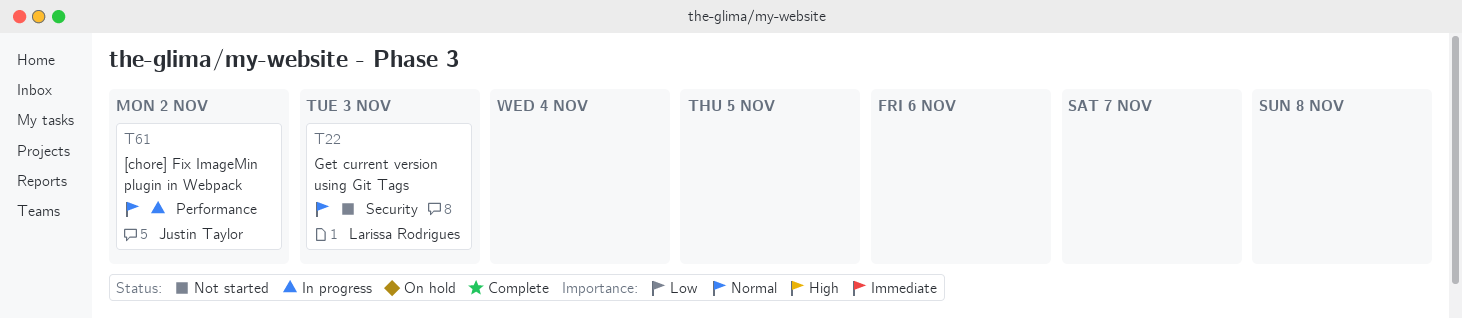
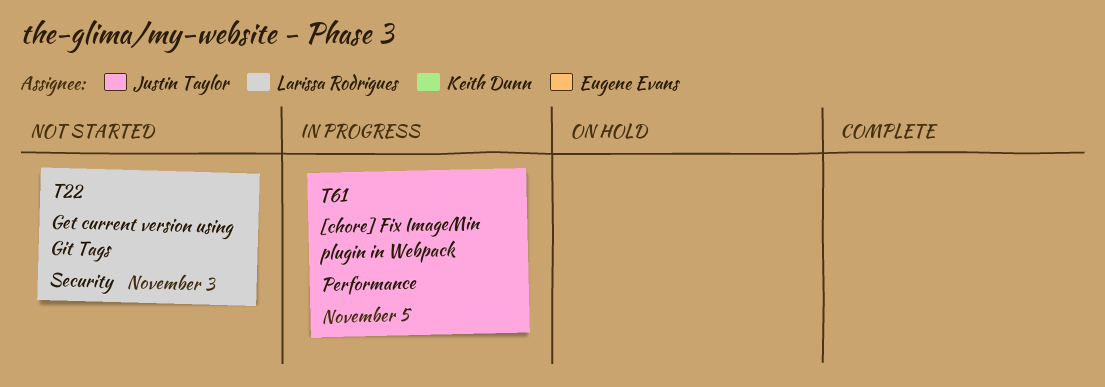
T61, due: Nov 2 -> Nov 5

